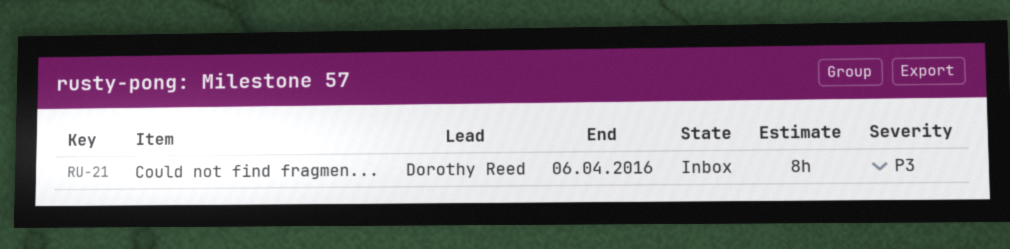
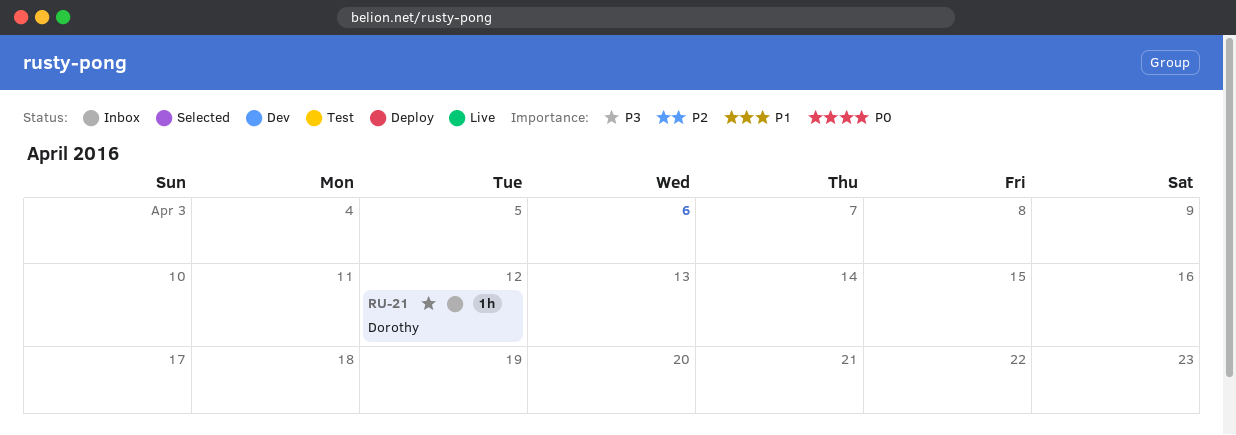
RU-21, estimate: 8h -> 1h
RU-21, due: Apr 6 -> Apr 12

